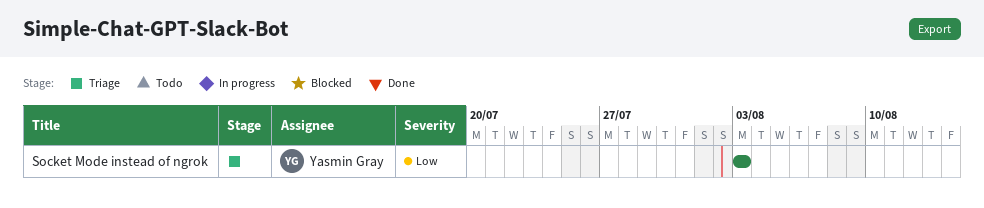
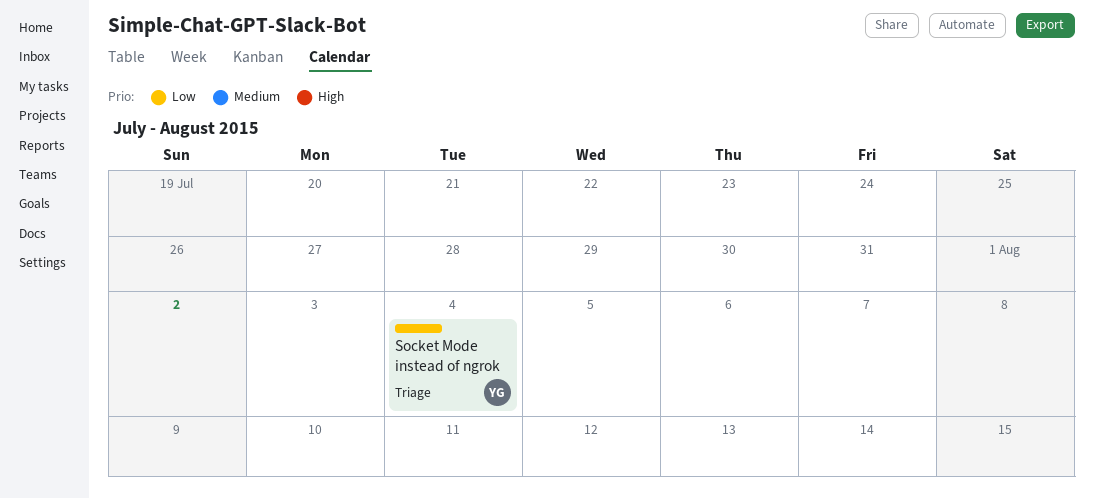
Socket Mode instead of ngrok, due: Aug 3 -> Aug 4

